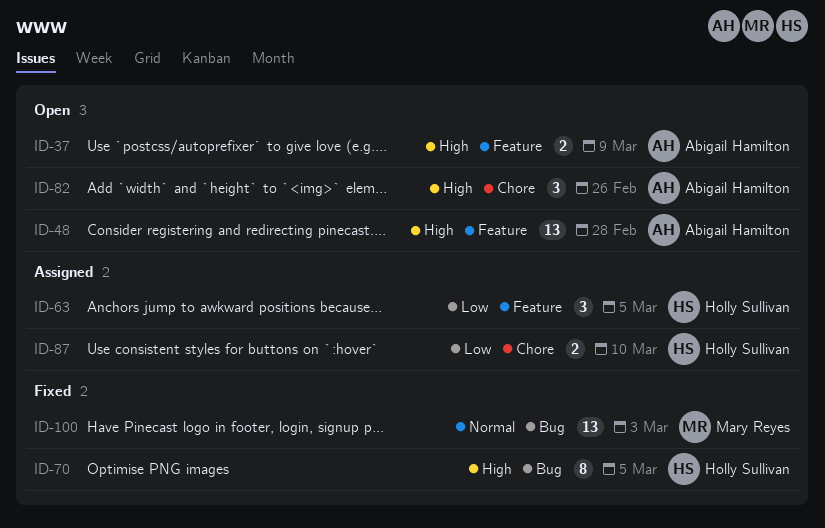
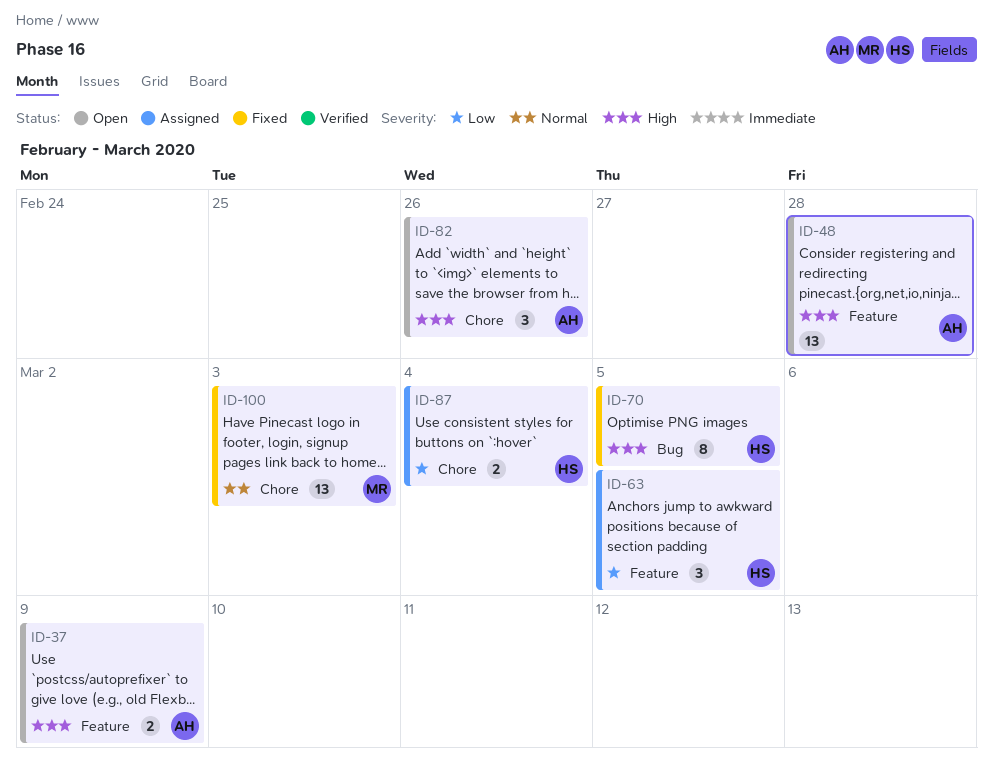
ID-87, due: Mar 10 -> Mar 4
ID-100, label: Bug -> Chore

